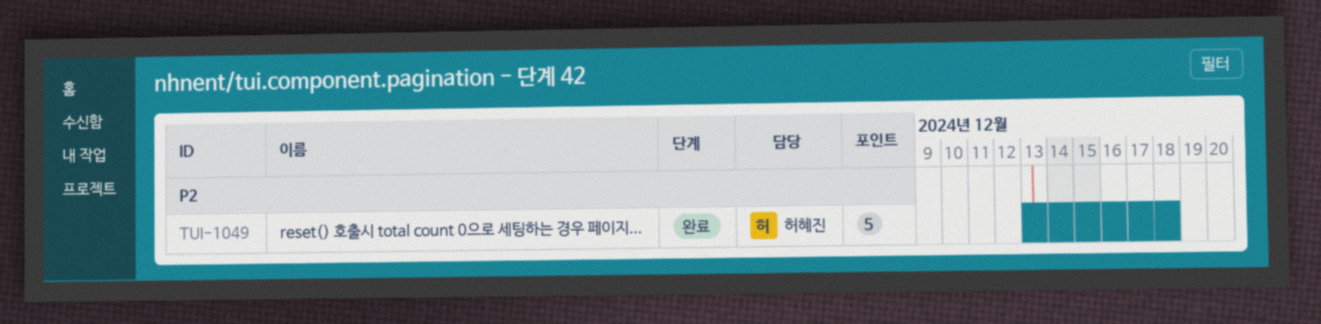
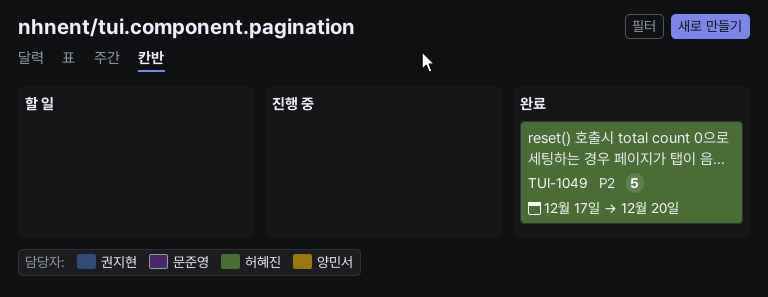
TUI-1049, start: Dec 13 -> Dec 17
TUI-1049, due: Dec 18 -> Dec 20

